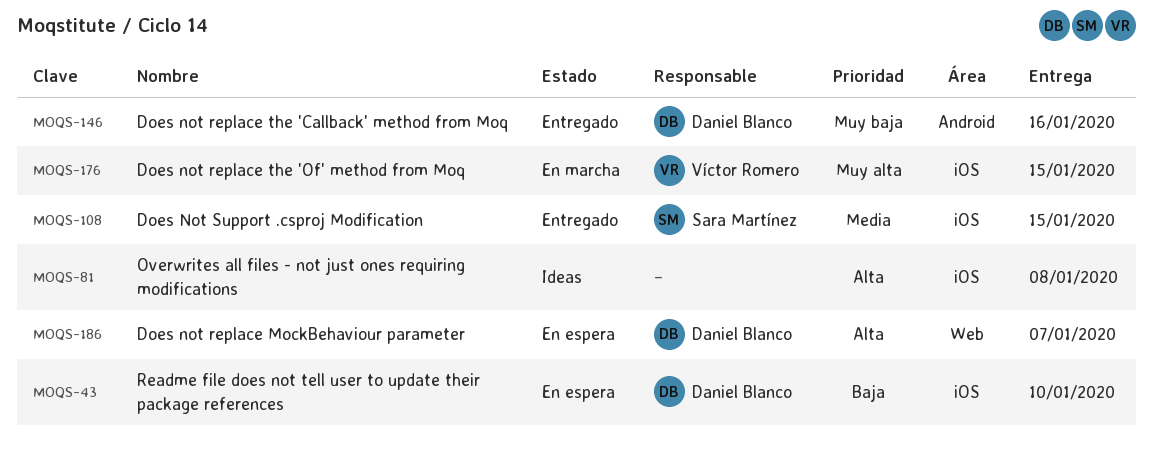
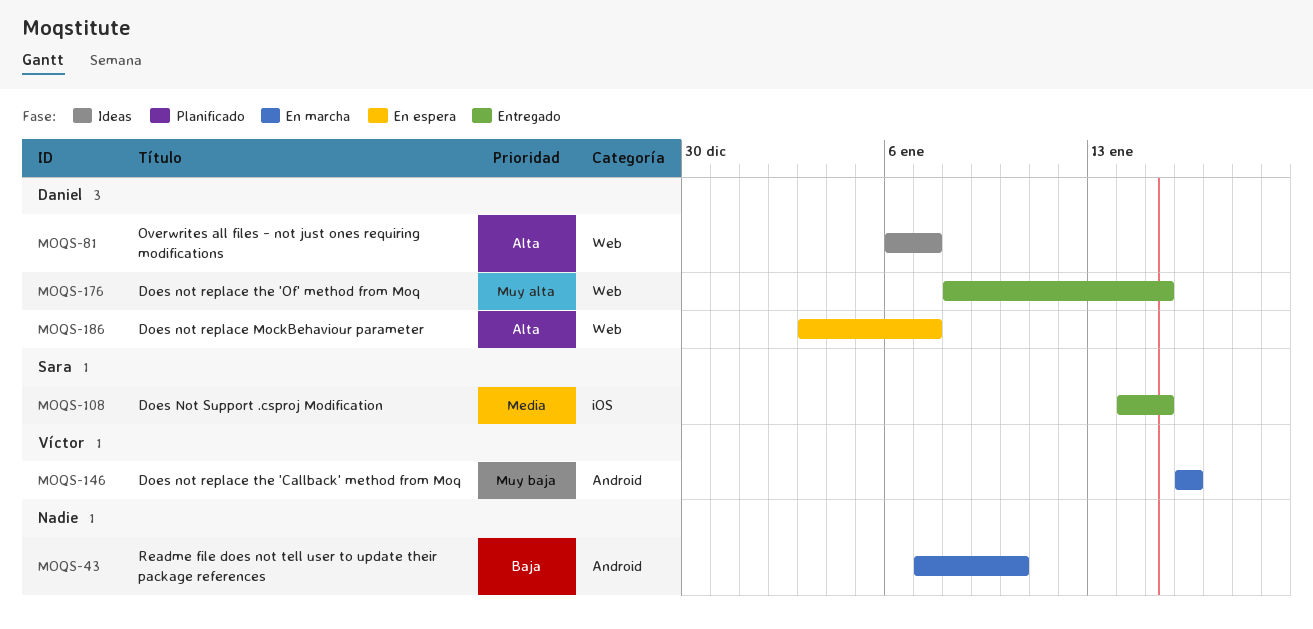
MOQS-43, status: En espera -> En marcha
MOQS-43, owner: Daniel Blanco -> none
MOQS-43, label: iOS -> Android
MOQS-81, owner: none -> Daniel Blanco
MOQS-81, label: iOS -> Web
MOQS-81, due: Jan 8 -> Jan 7
MOQS-146, status: Entregado -> En marcha
MOQS-146, owner: Daniel Blanco -> Víctor Romero
MOQS-176, status: En marcha -> Entregado
MOQS-176, owner: Víctor Romero -> Daniel Blanco
MOQS-176, label: iOS -> Web

